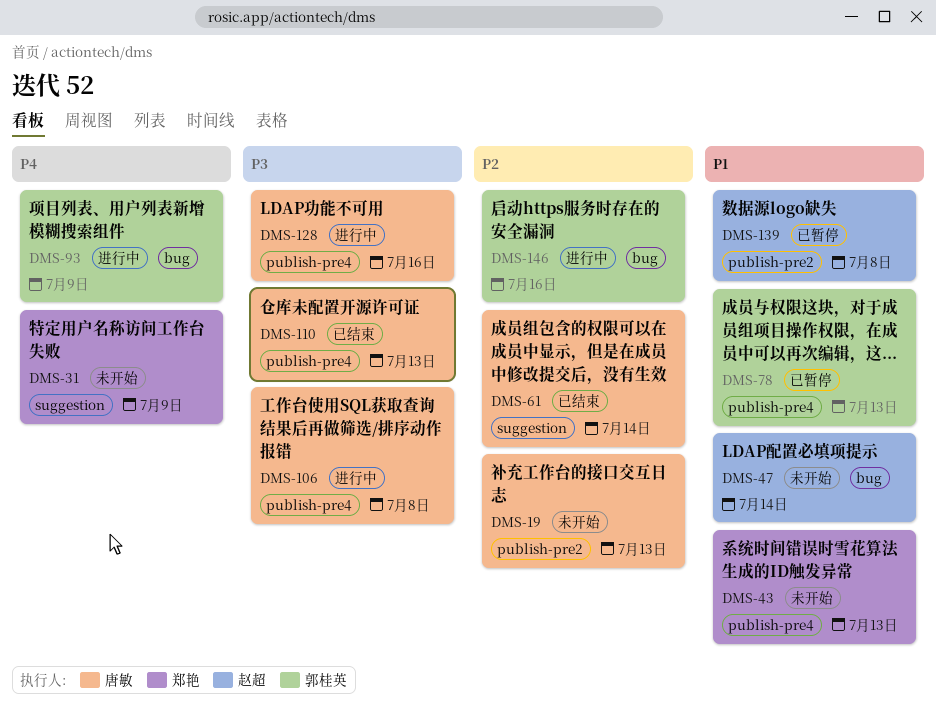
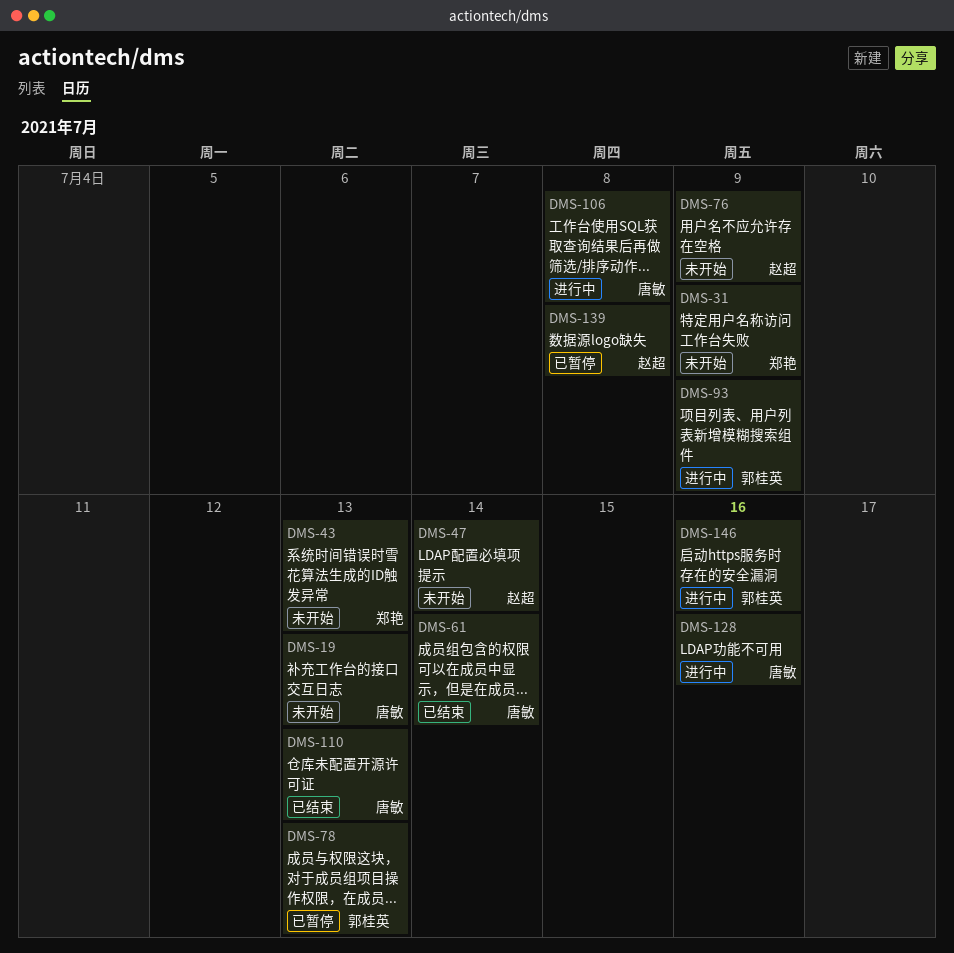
DMS-76: none -> present

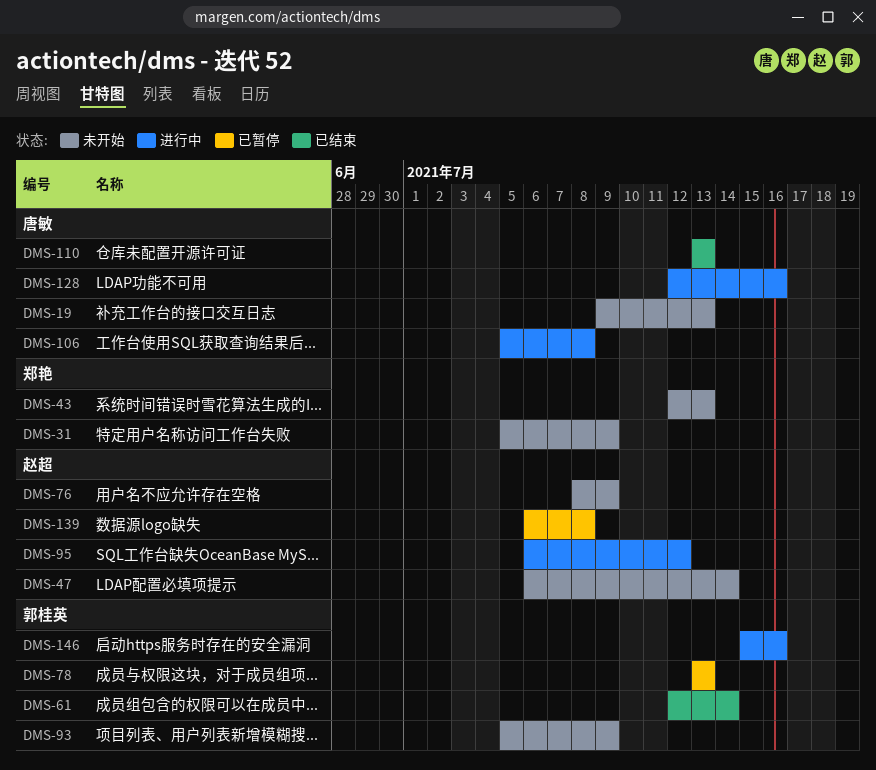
DMS-61, owner: 唐敏 -> 郭桂英
DMS-93, status: 进行中 -> 未开始
DMS-95: none -> present

